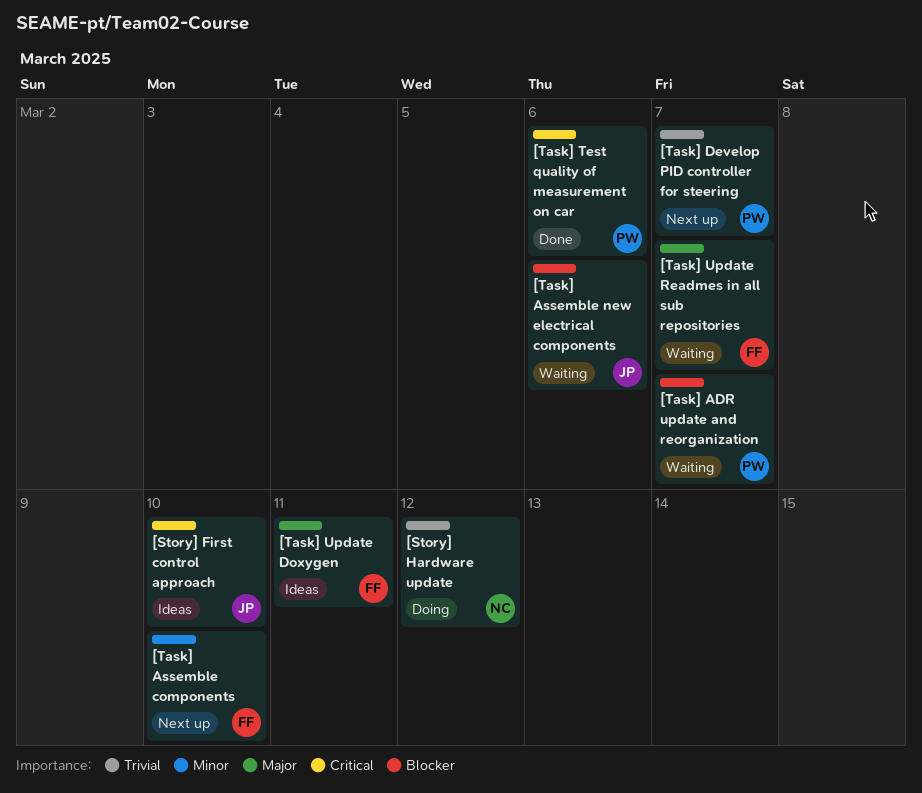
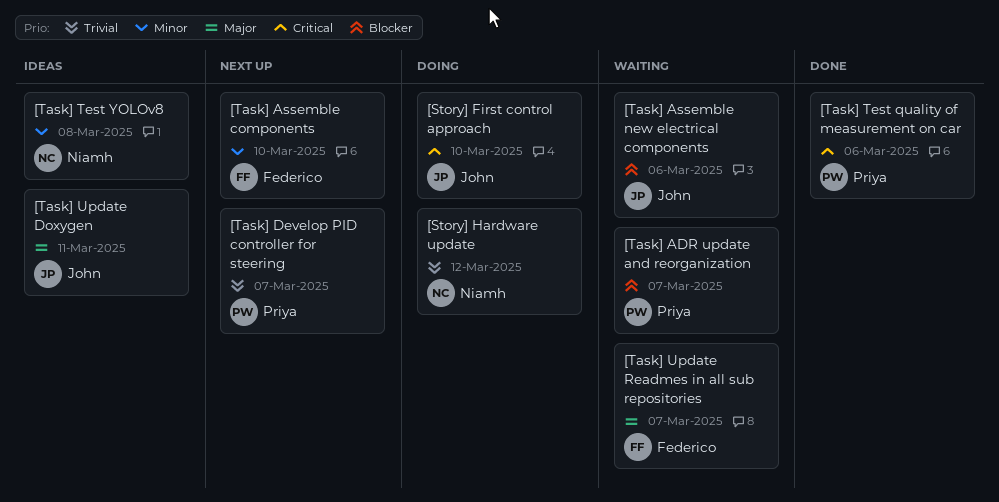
[Story] First control approach, status: Ideas -> Doing
[Task] Test YOLOv8: none -> present
[Task] Update Doxygen, owner: Federico -> John

